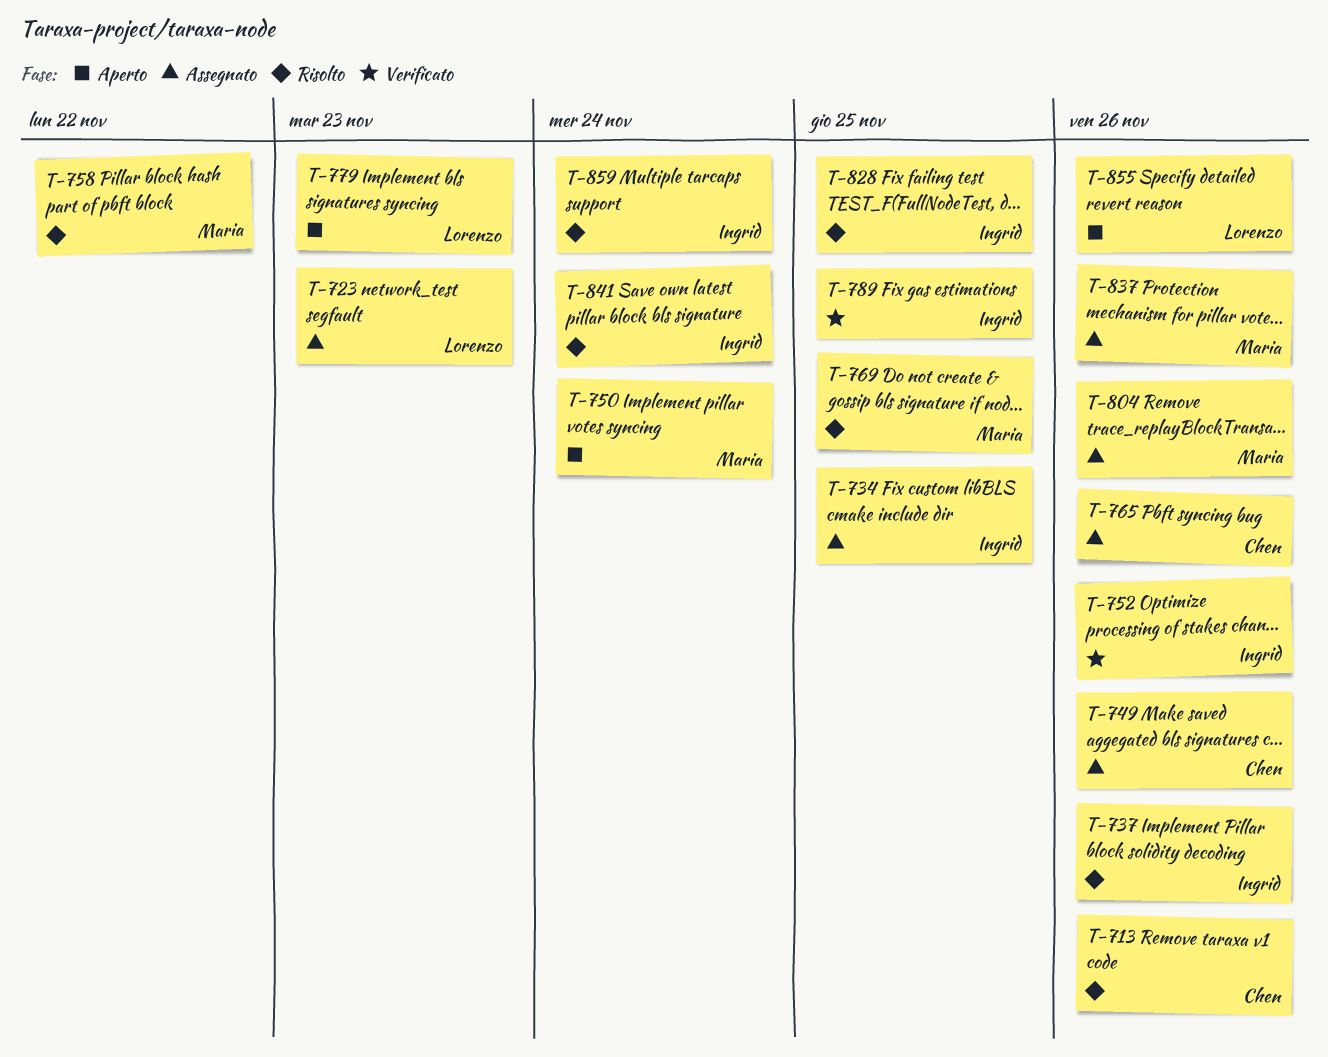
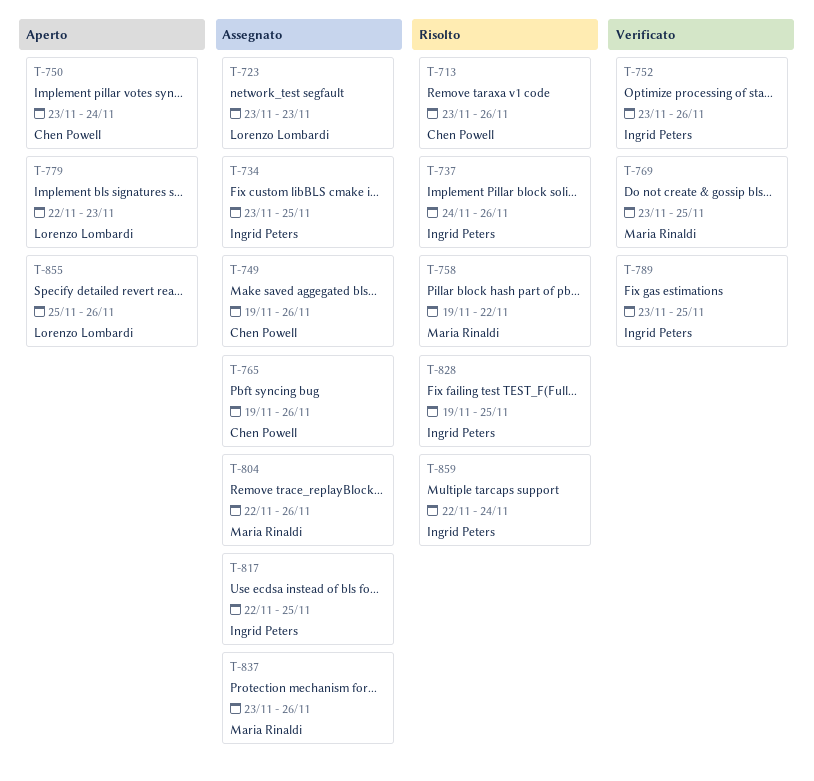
T-750, owner: Maria Rinaldi -> Chen Powell
T-769, status: Risolto -> Verificato
T-817: none -> present
T-841: present -> none

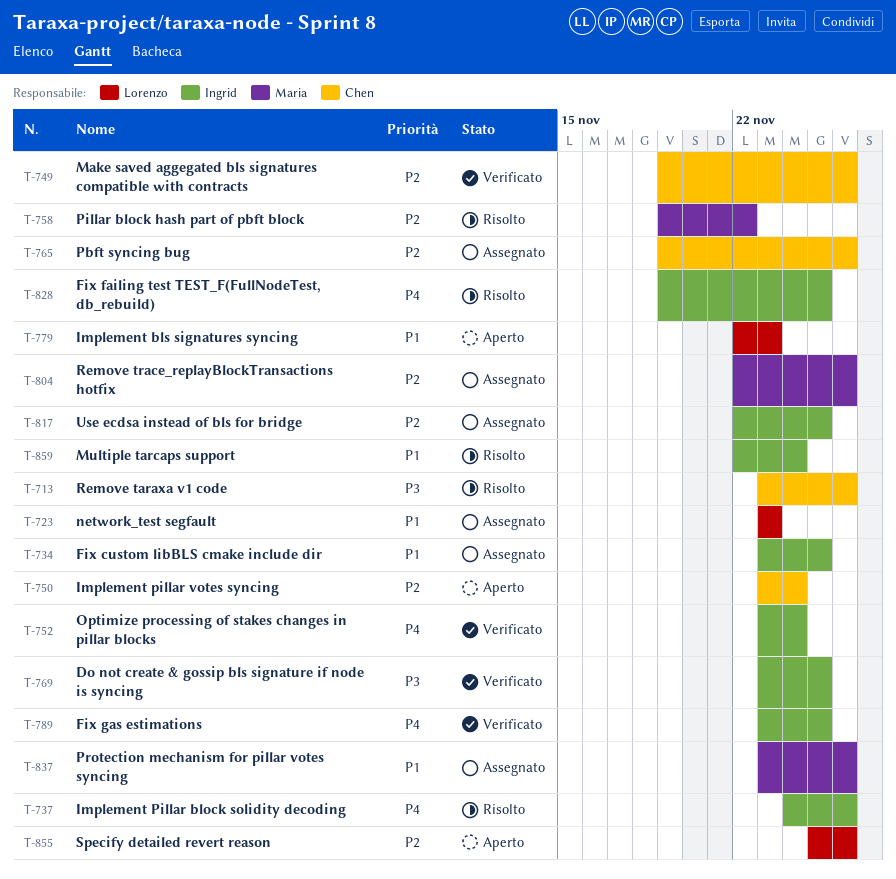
T-749, status: Assegnato -> Verificato
T-752, due: Nov 26 -> Nov 24
T-769, owner: Maria Rinaldi -> Ingrid Peters

